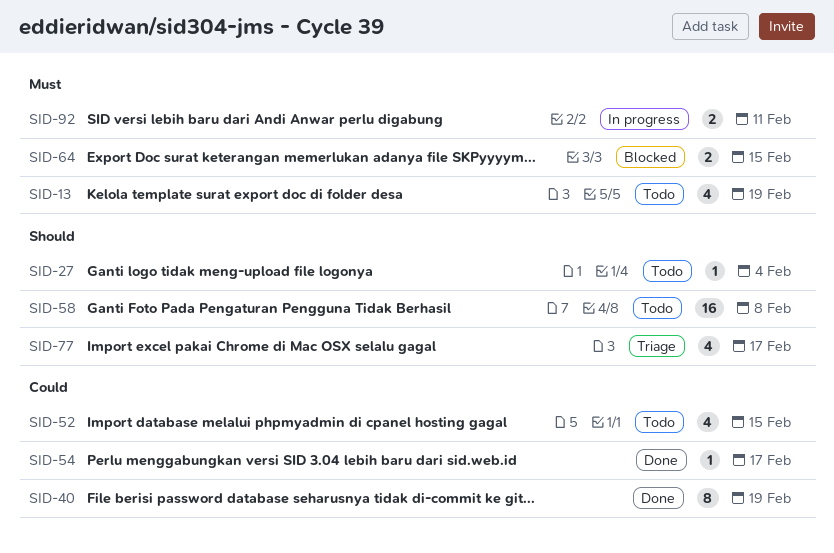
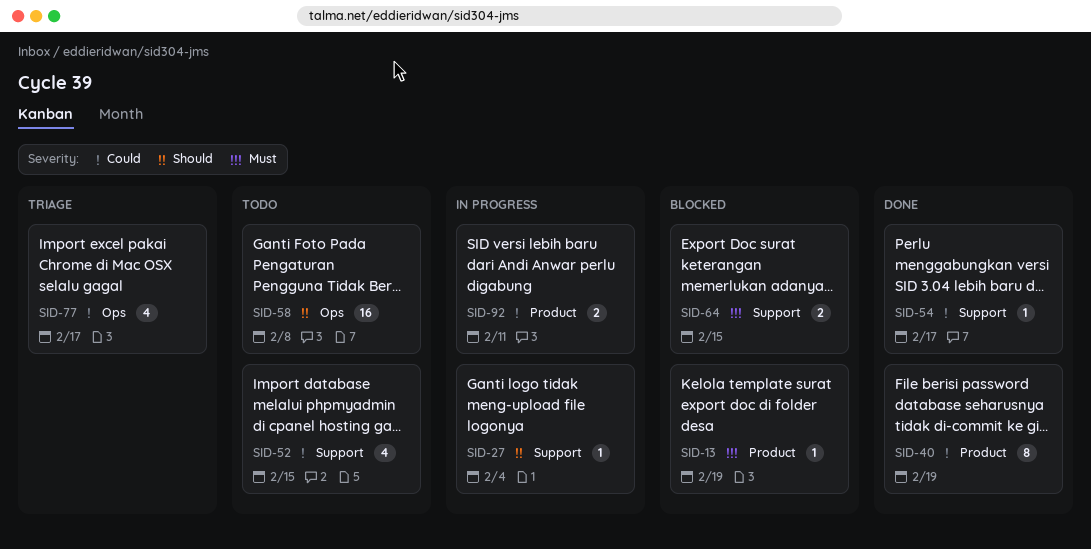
SID-13, status: Todo -> Blocked
SID-13, estimate: 4 -> 1
SID-27, status: Todo -> In progress
SID-77, priority: Should -> Could
SID-92, priority: Must -> Could

